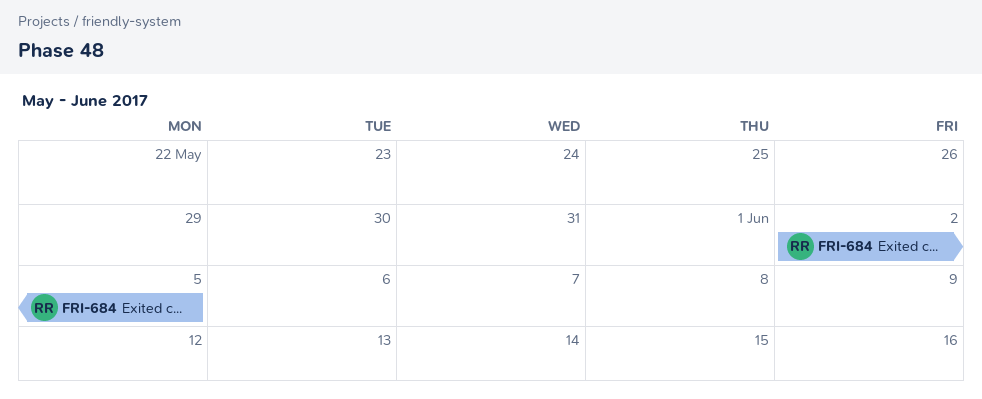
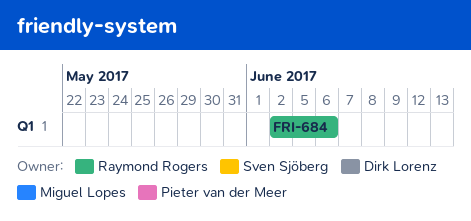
FRI-684, due: Jun 5 -> Jun 6

